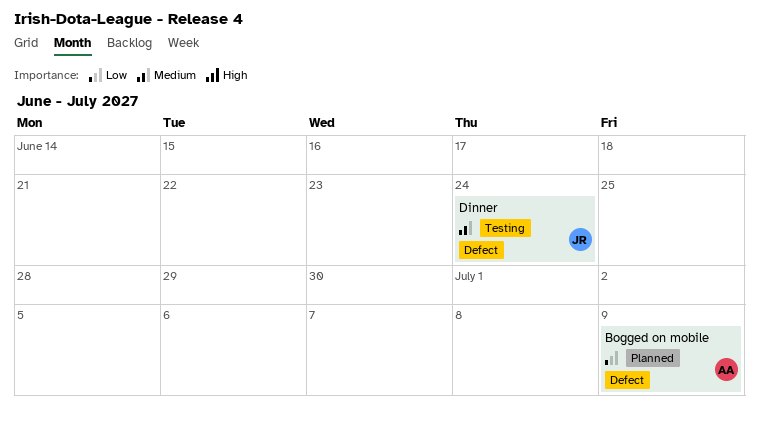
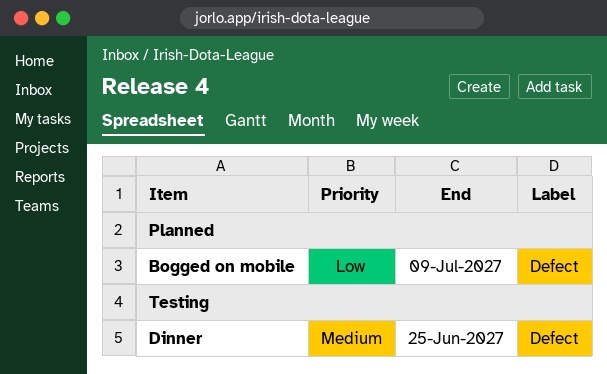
Dinner, due: Jun 24 -> Jun 25

